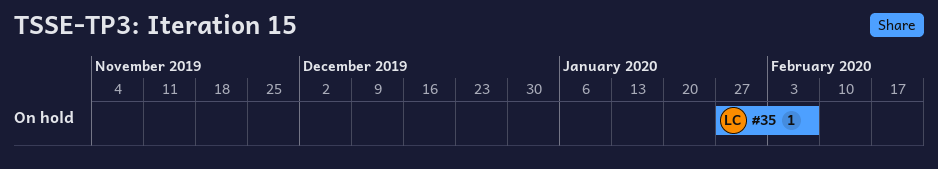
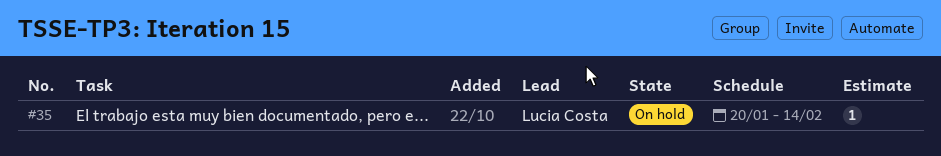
#35, start: Jan 27 -> Jan 20
#35, due: Feb 7 -> Feb 14

